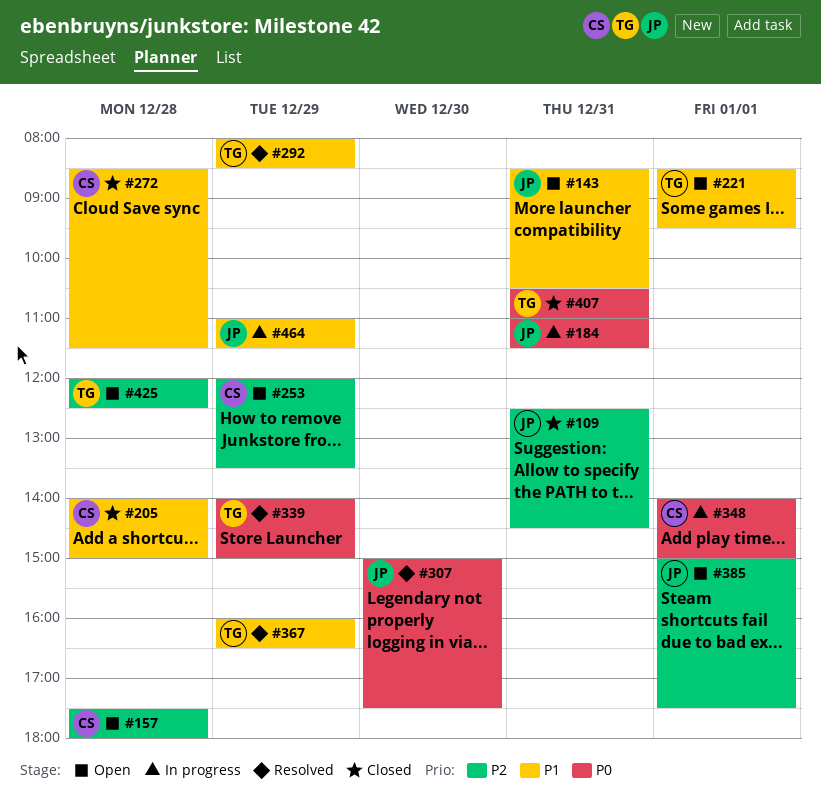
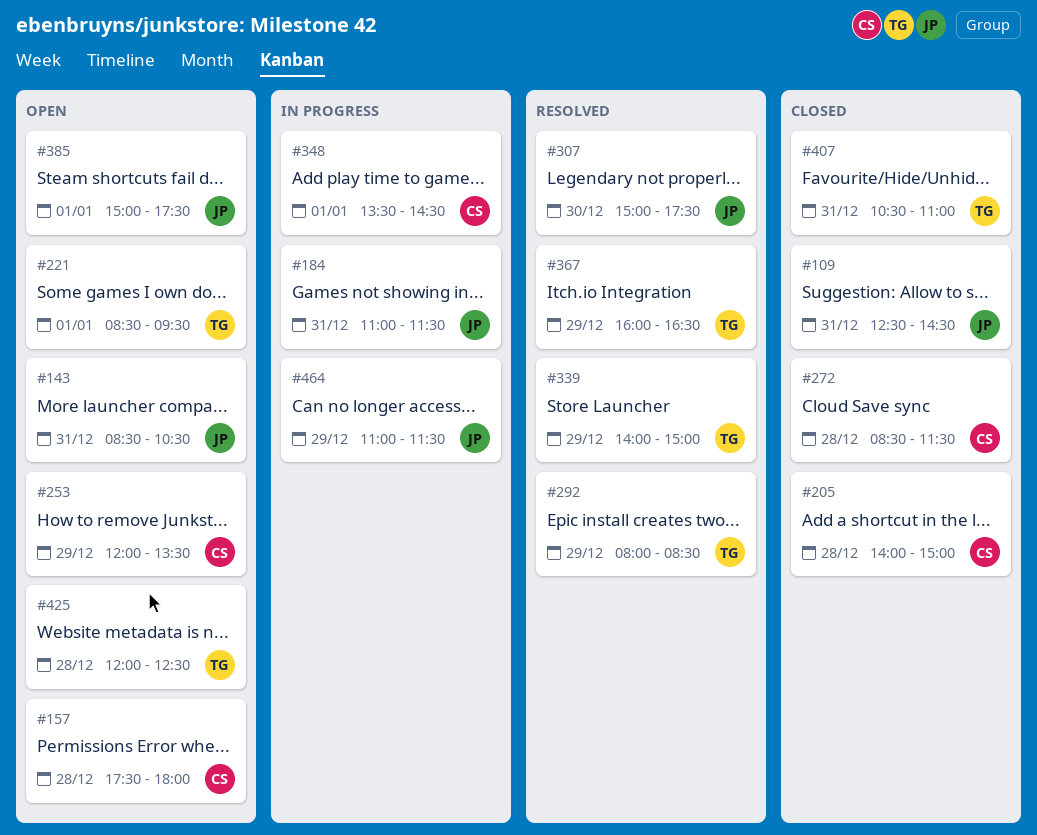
#348, begins: 14:00 -> 13:30
#348, ends: 15:00 -> 14:30

